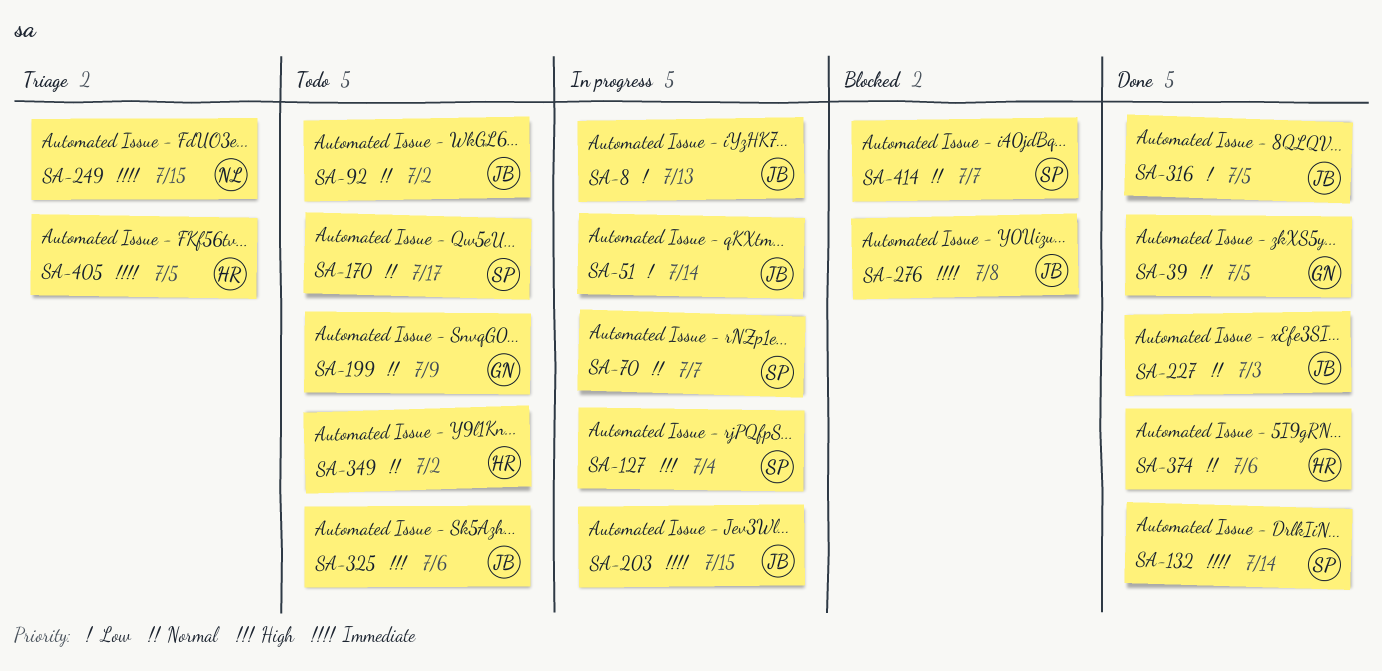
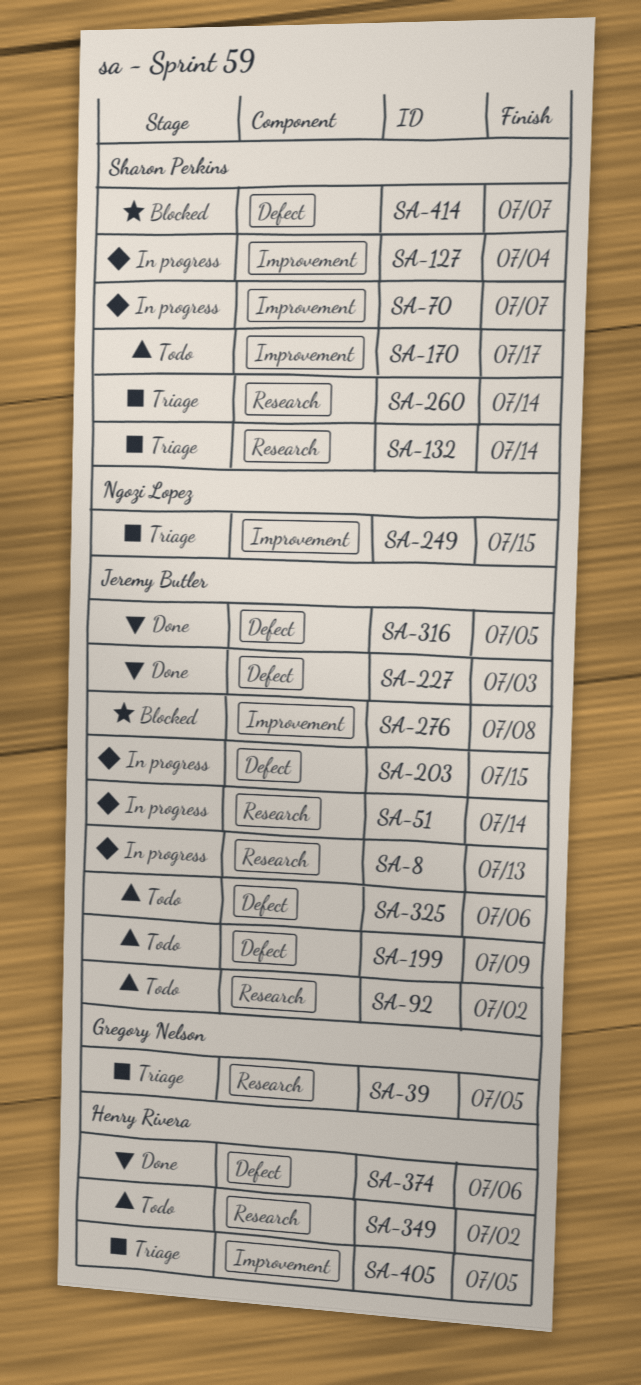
SA-39, status: Done -> Triage
SA-132, status: Done -> Triage
SA-199, owner: Gregory Nelson -> Jeremy Butler
SA-260: none -> present

